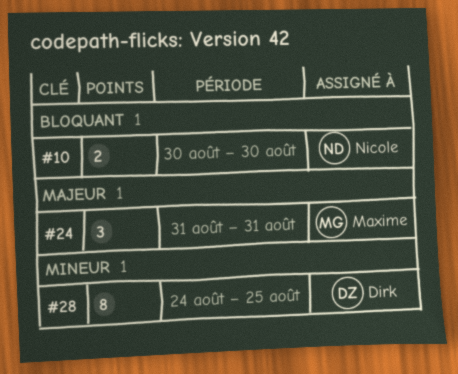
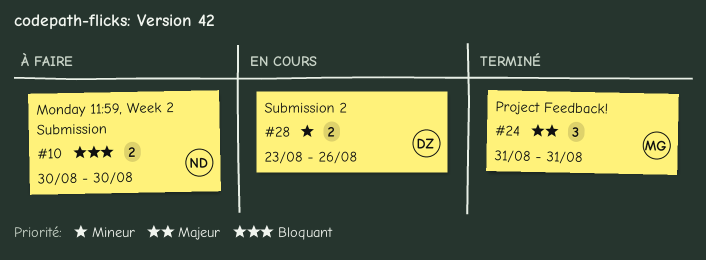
#28, estimate: 8 -> 2
#28, start: Aug 24 -> Aug 23
#28, due: Aug 25 -> Aug 26

